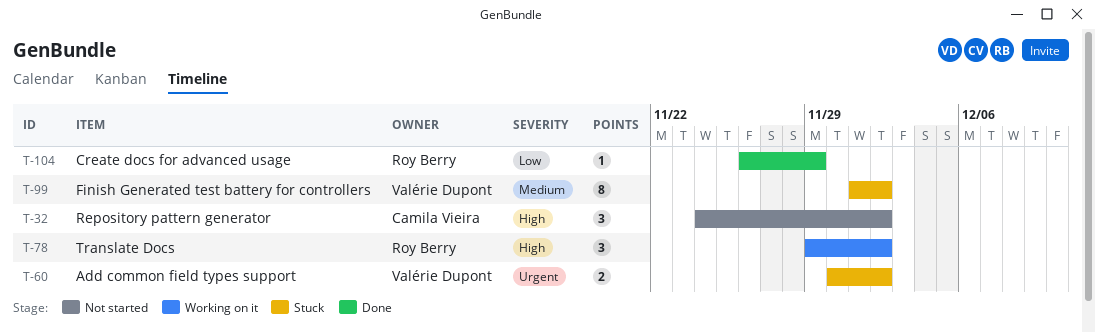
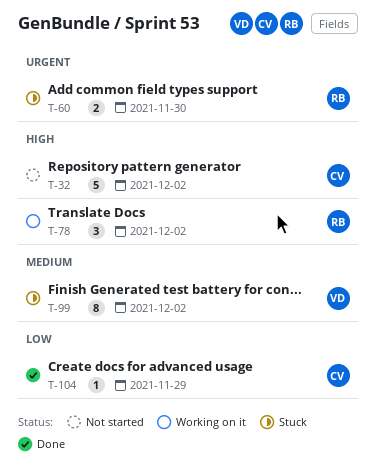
T-32, estimate: 3 -> 5
T-60, owner: Valérie Dupont -> Roy Berry
T-60, due: Dec 2 -> Nov 30
T-104, owner: Roy Berry -> Camila Vieira

